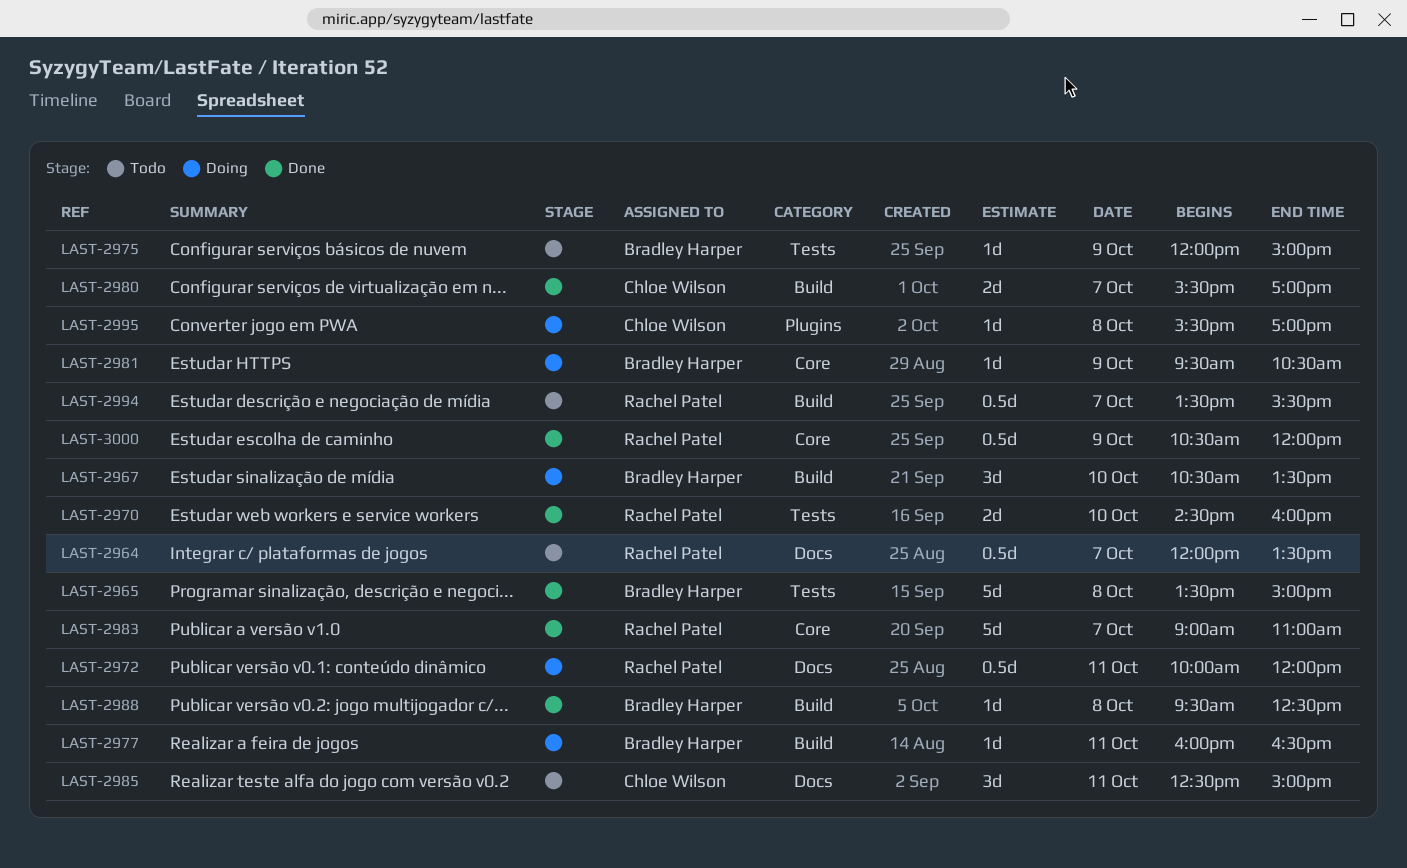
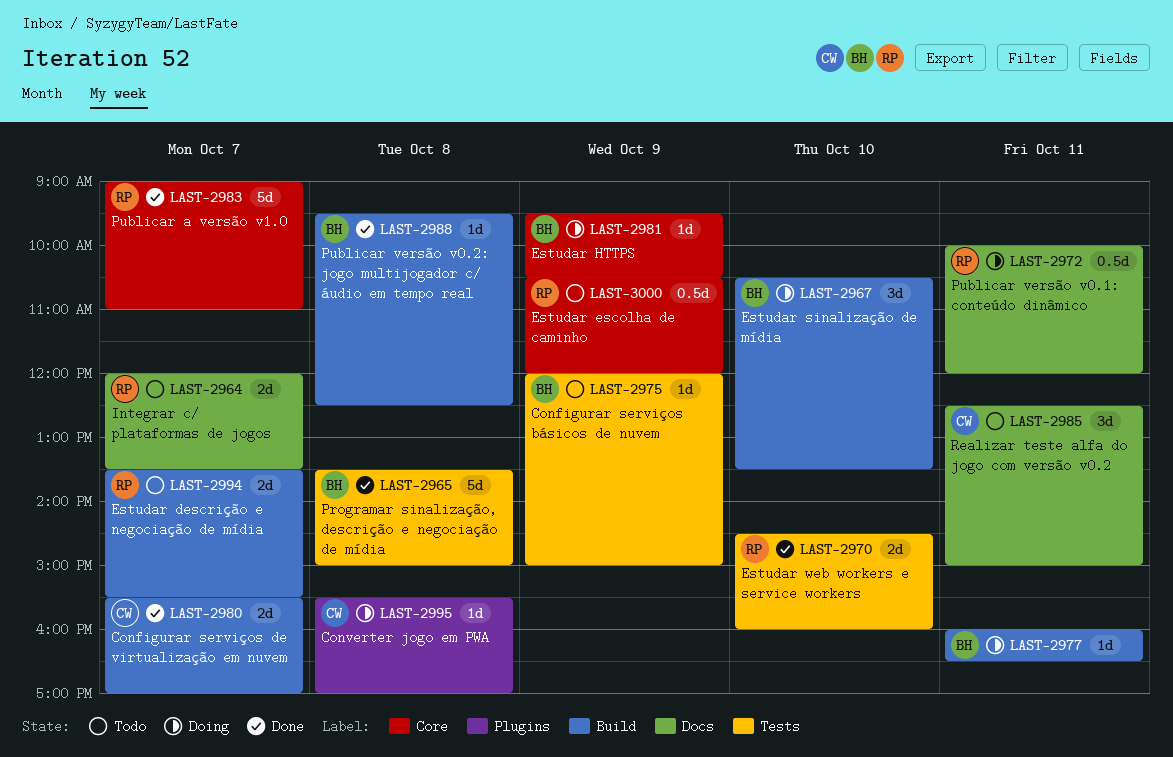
LAST-2964, estimate: 0.5d -> 2d
LAST-2994, estimate: 0.5d -> 2d
LAST-3000, status: Done -> Todo

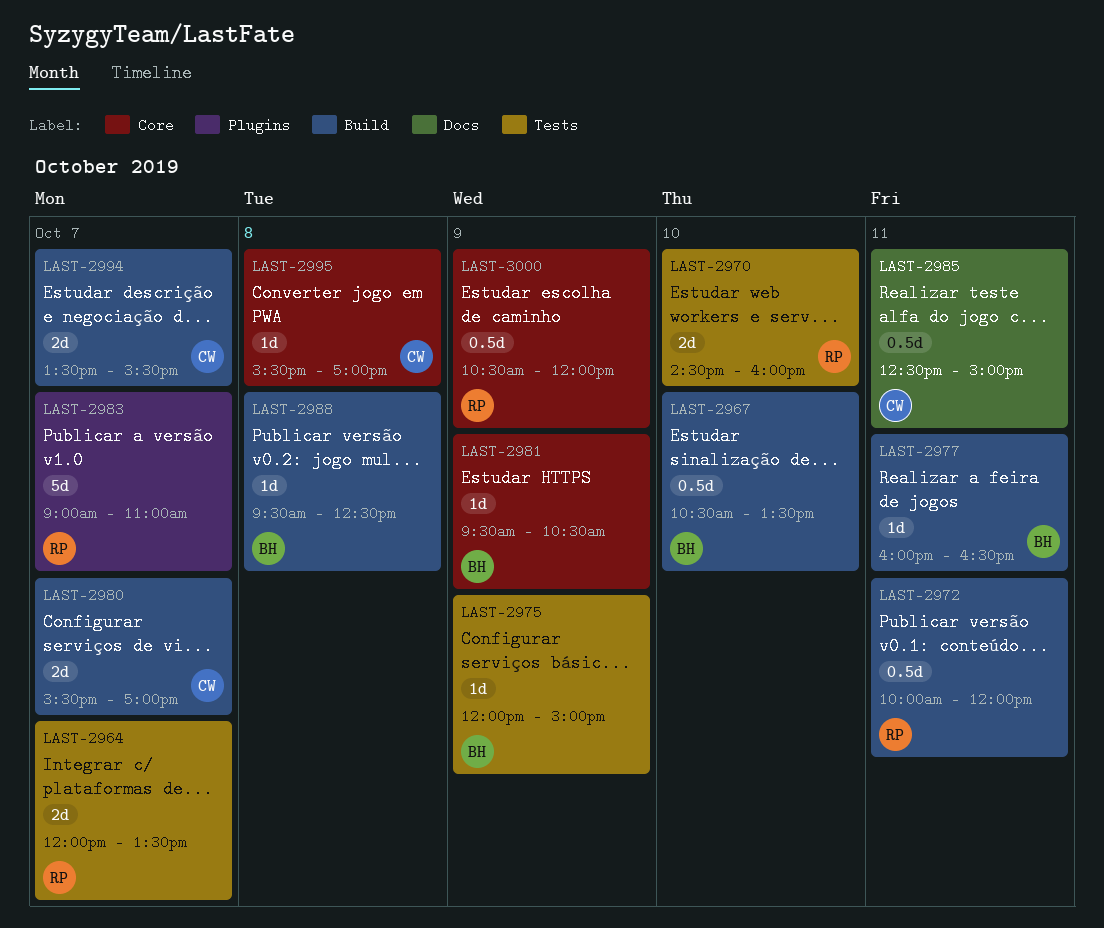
LAST-2964, label: Docs -> Tests
LAST-2965: present -> none
LAST-2967, estimate: 3d -> 0.5d
LAST-2972, label: Docs -> Build
LAST-2983, label: Core -> Plugins
LAST-2985, estimate: 3d -> 0.5d
LAST-2994, owner: RP -> CW
LAST-2995, label: Plugins -> Core

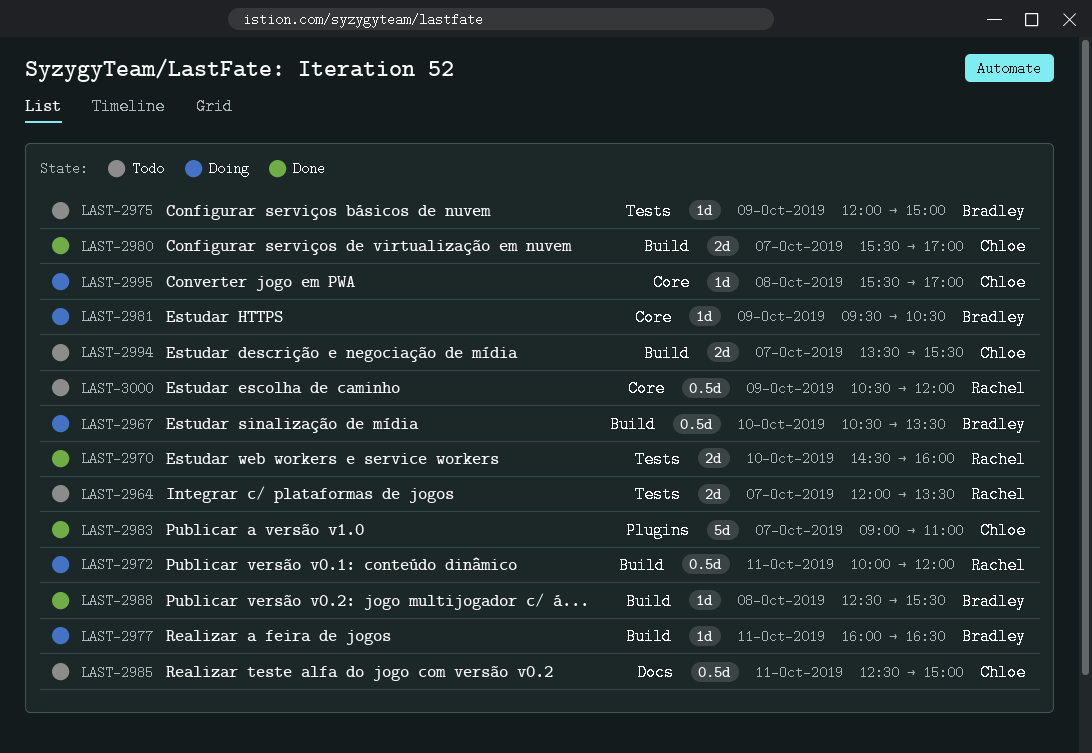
LAST-2983, owner: Rachel -> Chloe
LAST-2988, begins: 09:30 -> 12:30
LAST-2988, ends: 12:30 -> 15:30

